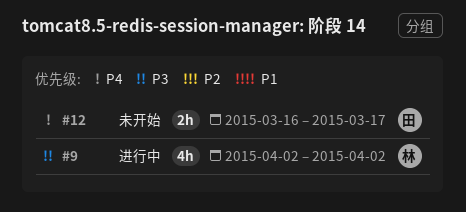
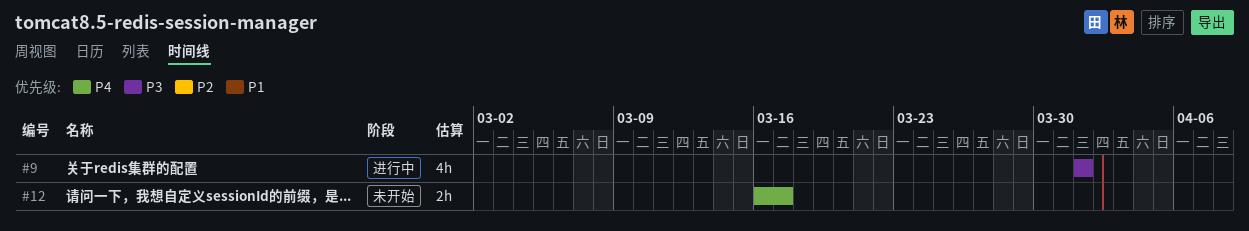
#9, start: Apr 2 -> Apr 1
#9, due: Apr 2 -> Apr 1

